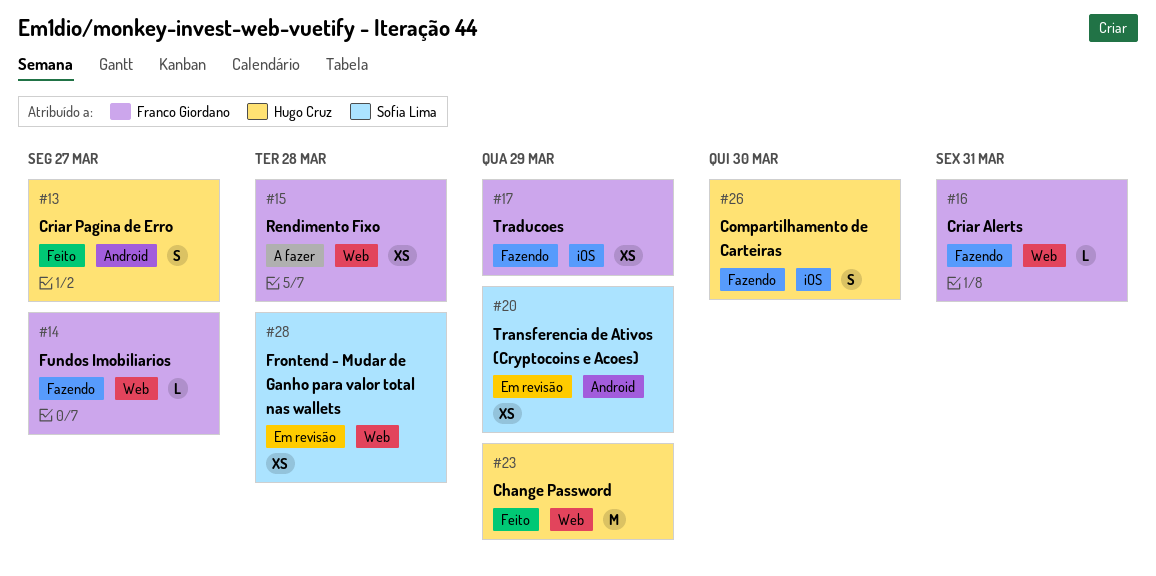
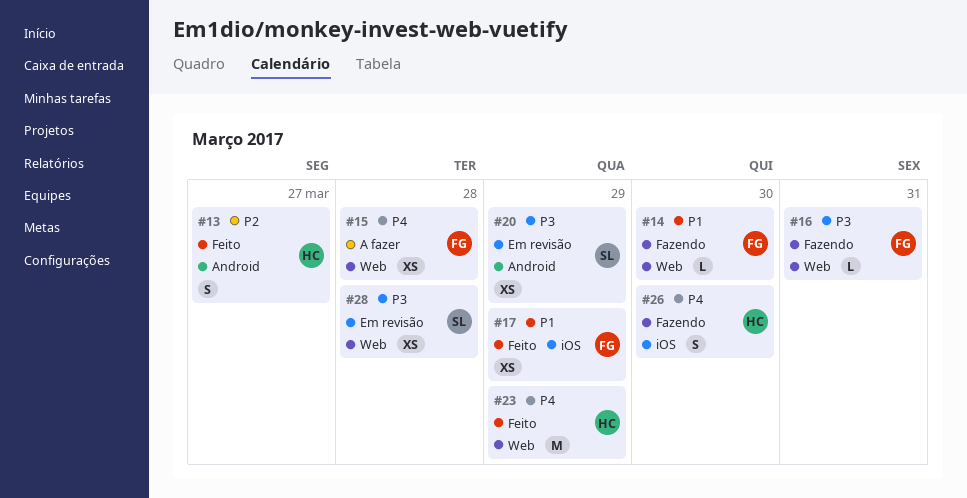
#14, due: Mar 27 -> Mar 30
#17, status: Fazendo -> Feito

